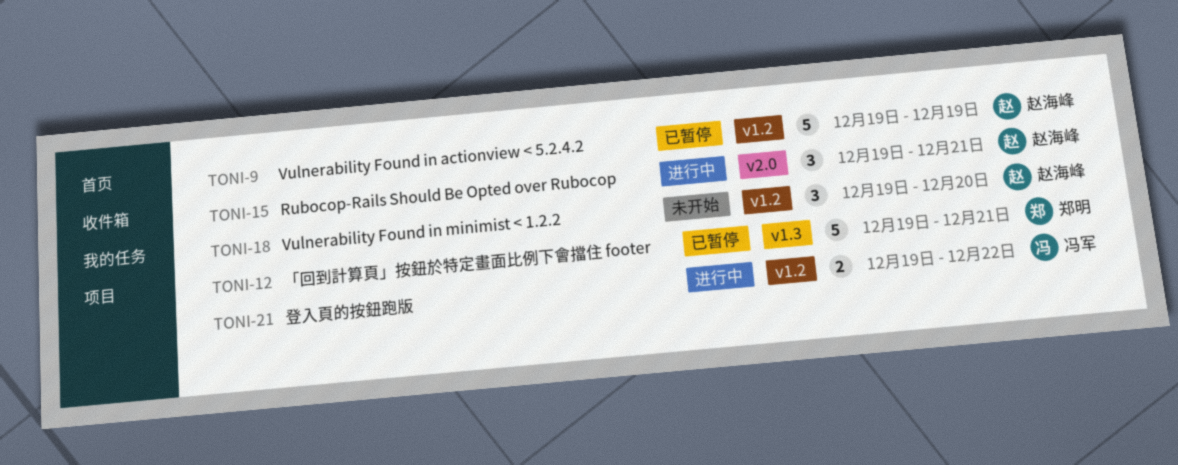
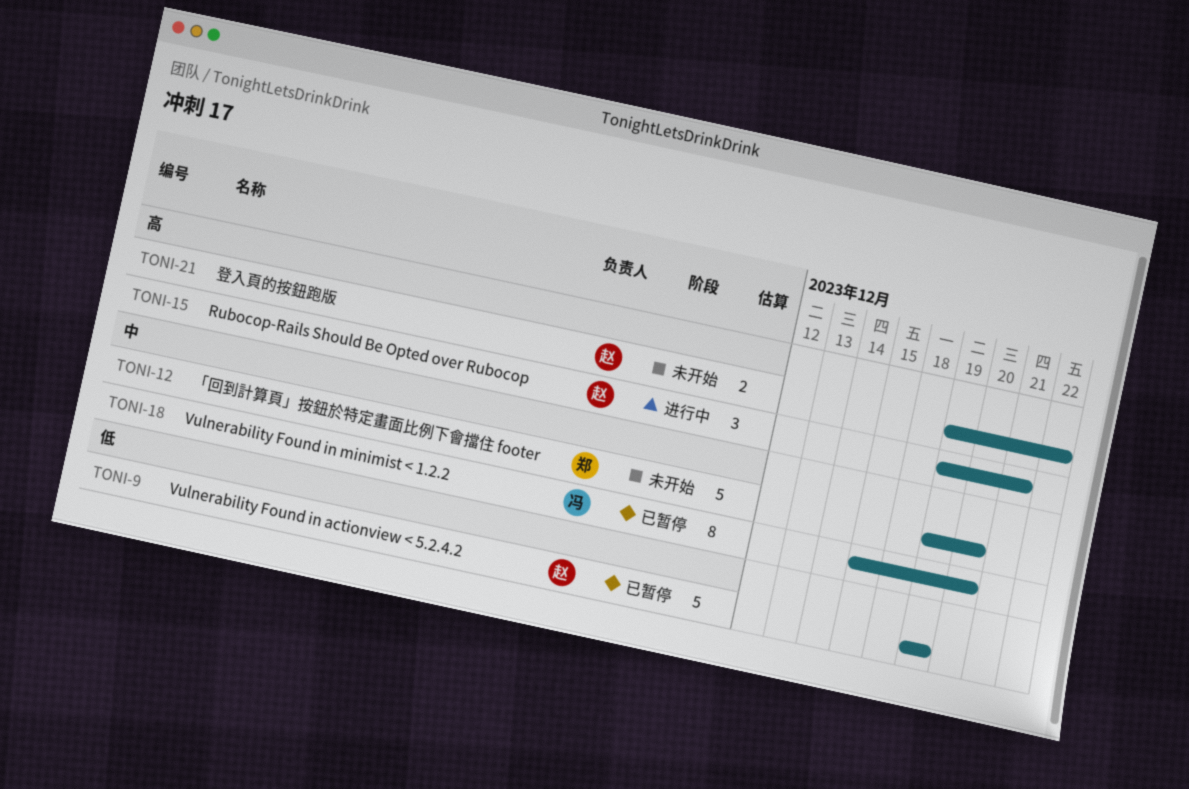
TONI-12, status: 已暂停 -> 未开始
TONI-12, due: Dec 21 -> Dec 20
TONI-18, status: 未开始 -> 已暂停
TONI-18, owner: 赵海峰 -> 冯军
TONI-18, estimate: 3 -> 8
TONI-18, start: Dec 19 -> Dec 15
TONI-21, status: 进行中 -> 未开始
TONI-21, owner: 冯军 -> 赵海峰

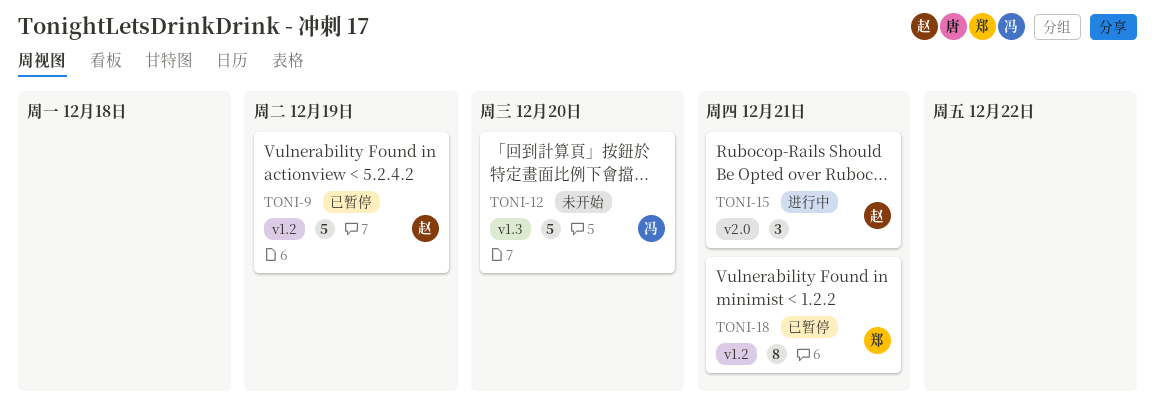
TONI-12, owner: 郑 -> 冯
TONI-18, owner: 冯 -> 郑
TONI-18, due: Dec 20 -> Dec 21
TONI-21: present -> none

